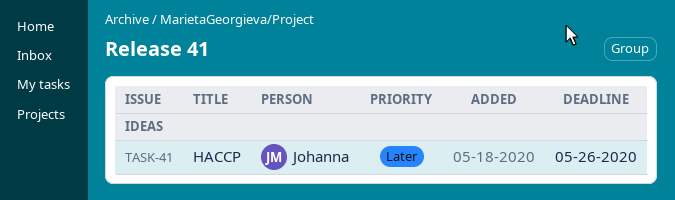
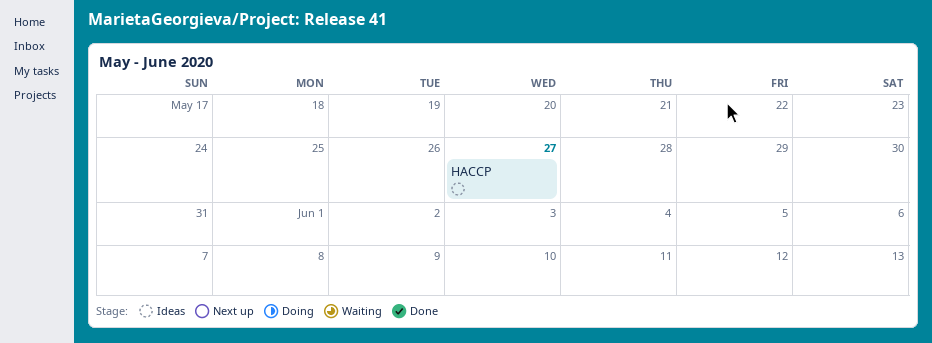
HACCP, due: May 26 -> May 27

